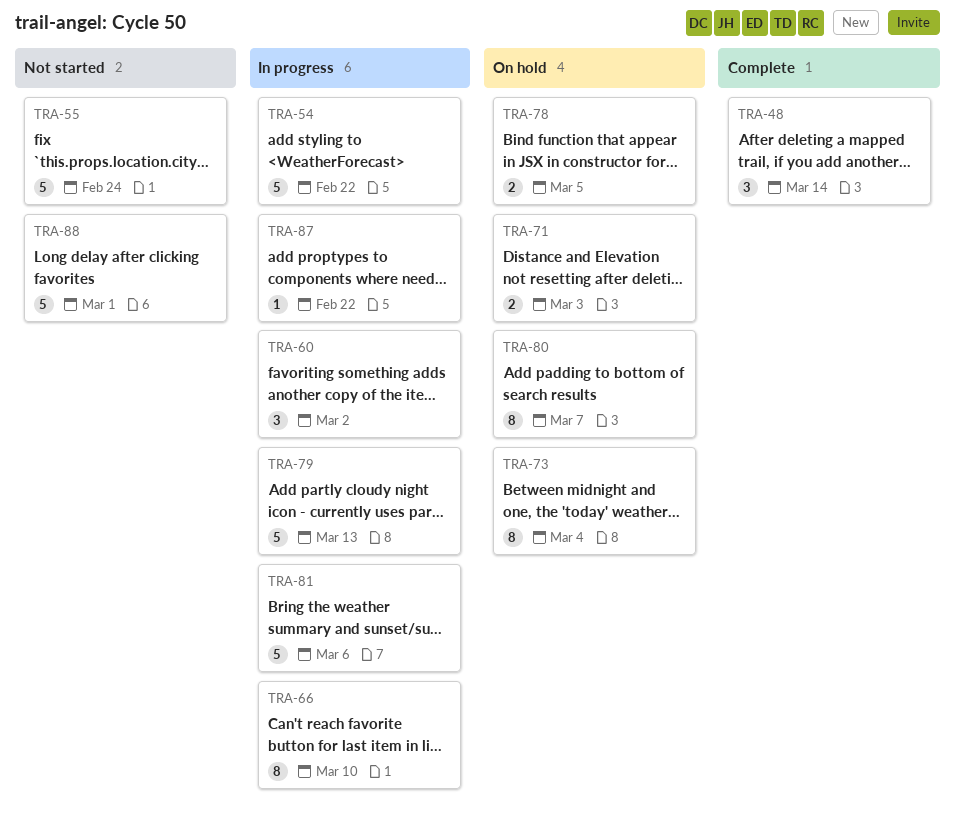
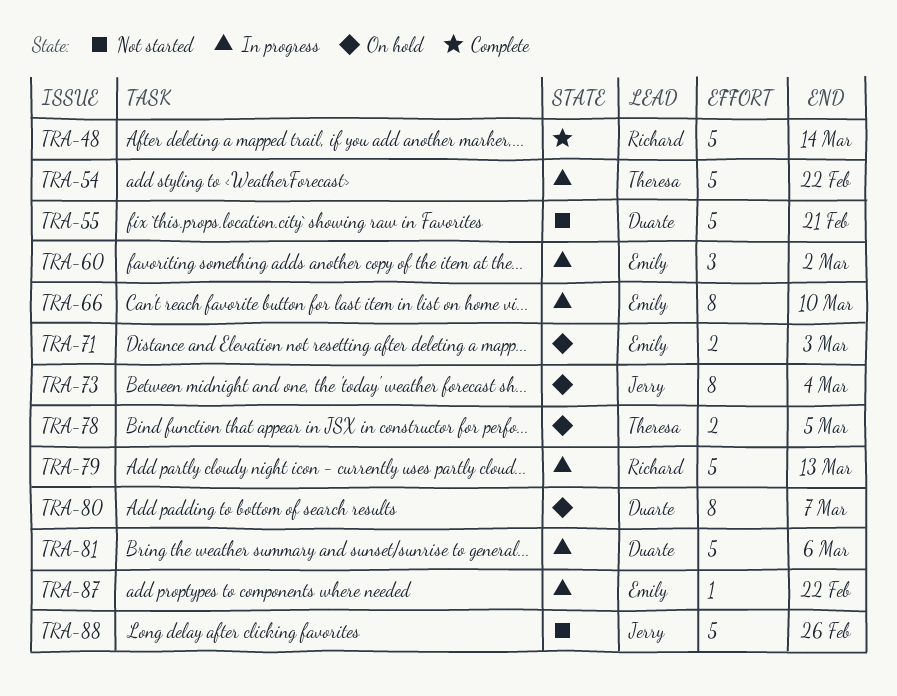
TRA-48, estimate: 3 -> 5
TRA-55, due: Feb 24 -> Feb 21
TRA-88, due: Mar 1 -> Feb 26

